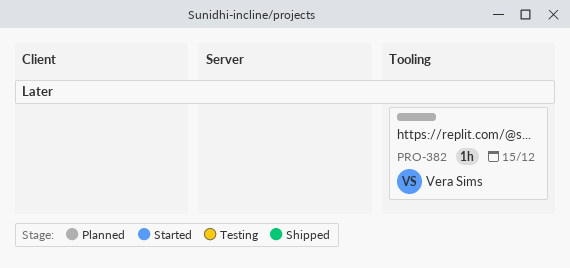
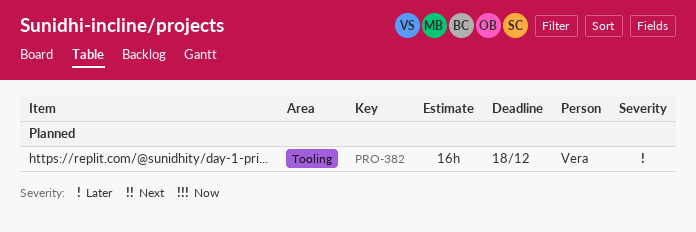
PRO-382, estimate: 1h -> 16h
PRO-382, due: Dec 15 -> Dec 18

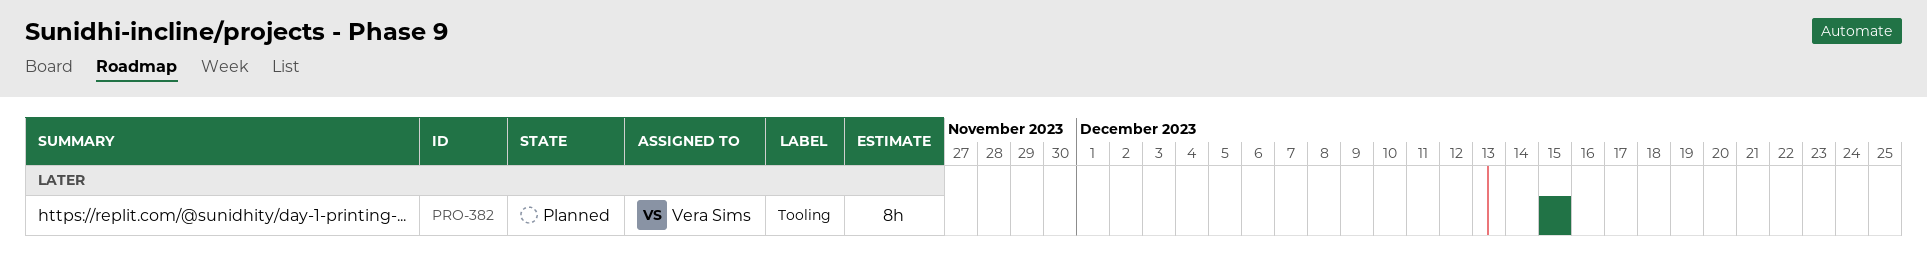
PRO-382, estimate: 16h -> 8h
PRO-382, due: Dec 18 -> Dec 15

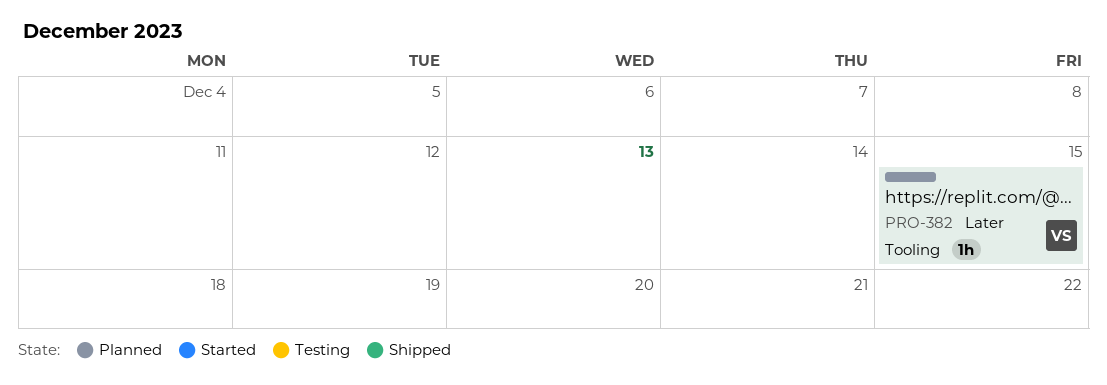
PRO-382, estimate: 8h -> 1h

